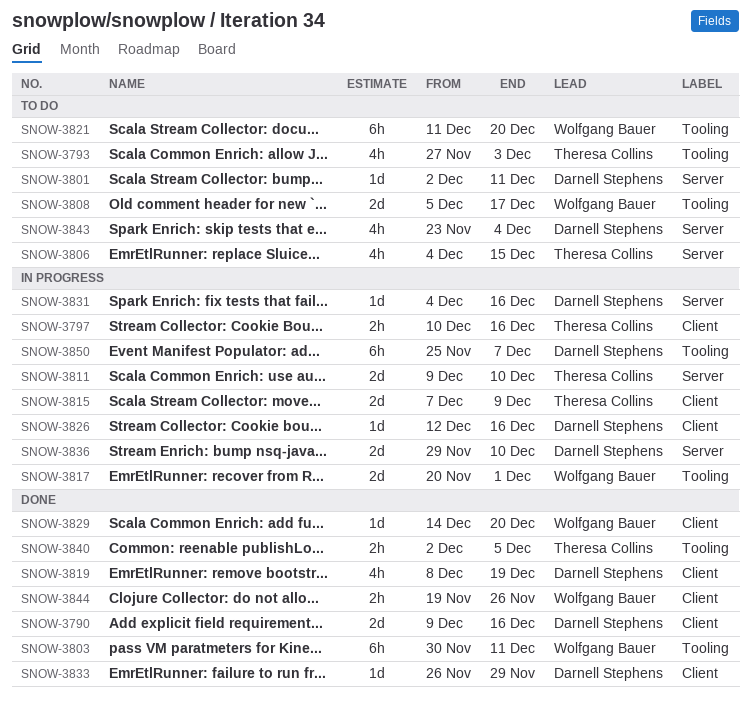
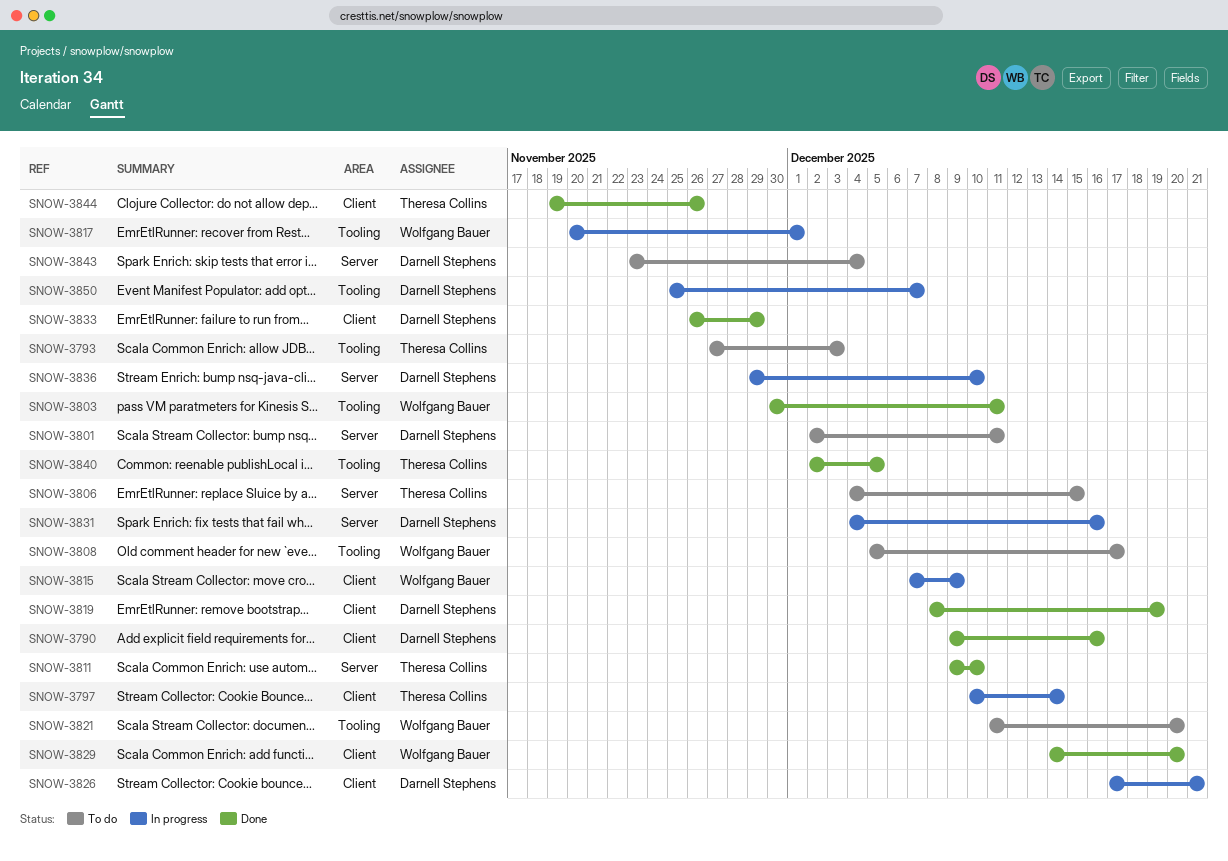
SNOW-3797, due: Dec 16 -> Dec 14
SNOW-3811, status: In progress -> Done
SNOW-3815, owner: Theresa Collins -> Wolfgang Bauer
SNOW-3826, start: Dec 12 -> Dec 17
SNOW-3826, due: Dec 16 -> Dec 21
SNOW-3844, owner: Wolfgang Bauer -> Theresa Collins

